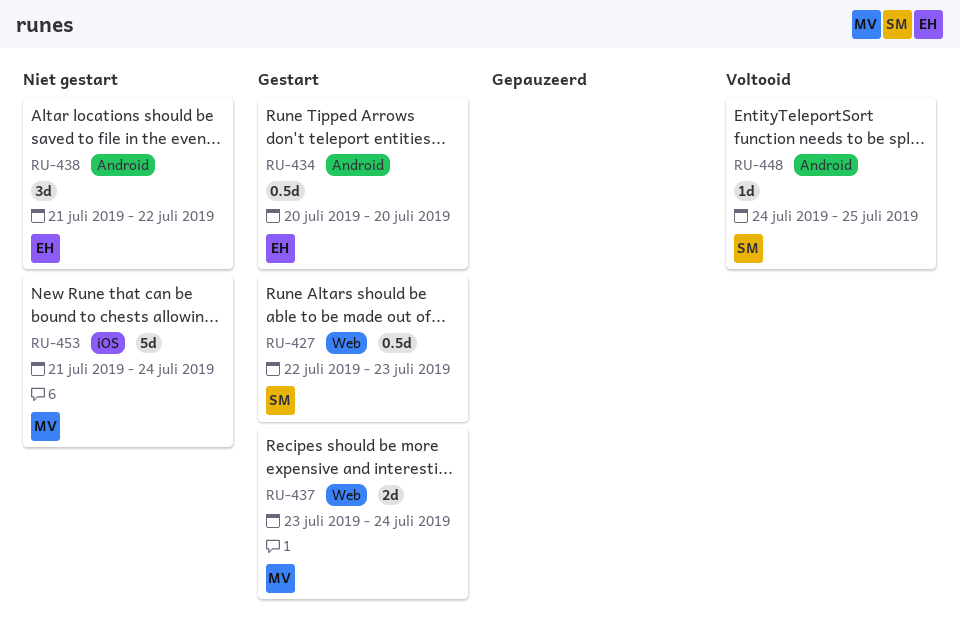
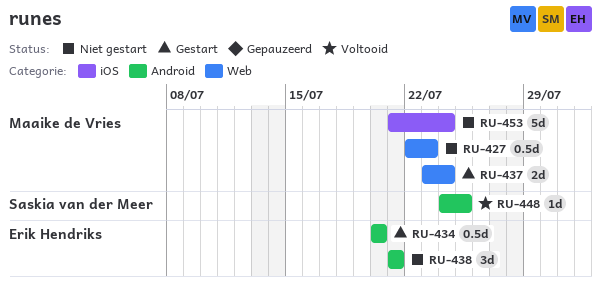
RU-427, status: Gestart -> Niet gestart
RU-427, owner: Saskia van der Meer -> Maaike de Vries
RU-438, due: Jul 22 -> Jul 21

